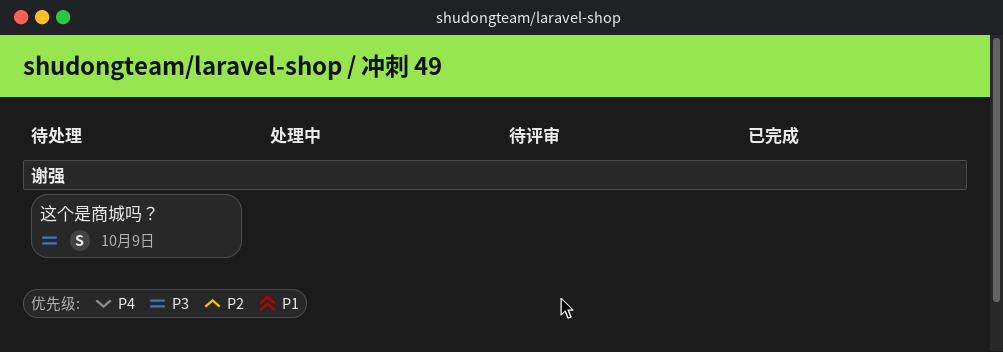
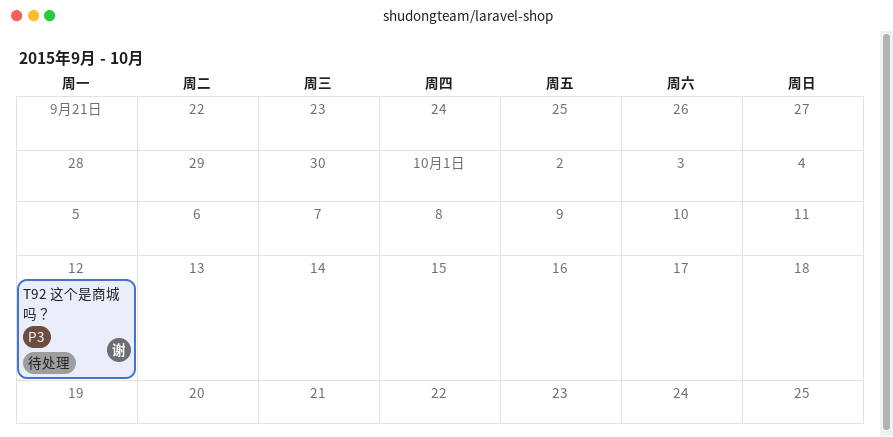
这个是商城吗？, due: Oct 9 -> Oct 12

